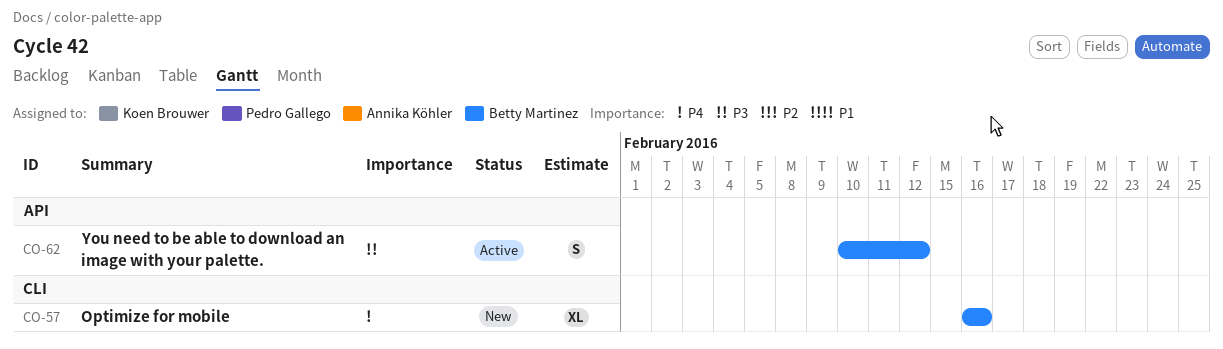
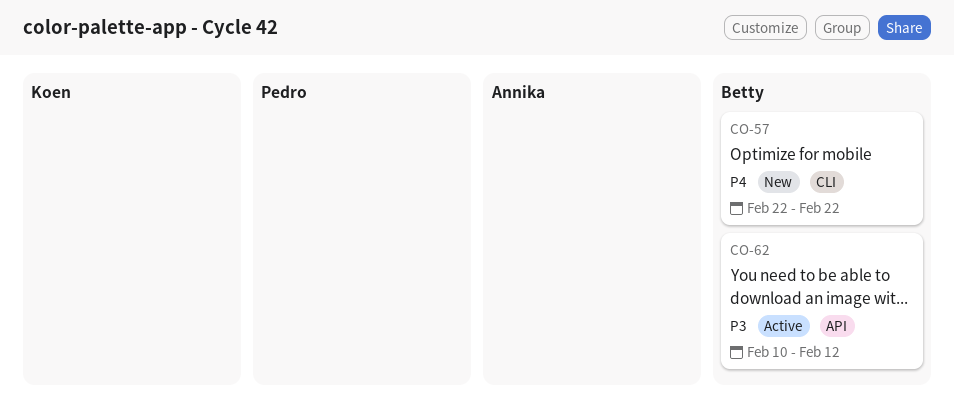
CO-57, start: Feb 16 -> Feb 22
CO-57, due: Feb 16 -> Feb 22

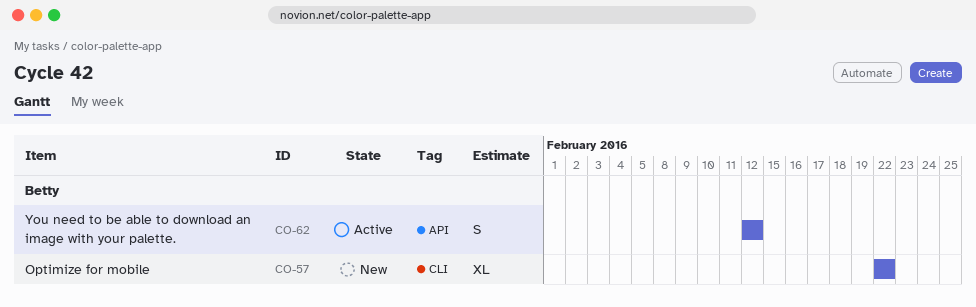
CO-62, start: Feb 10 -> Feb 12

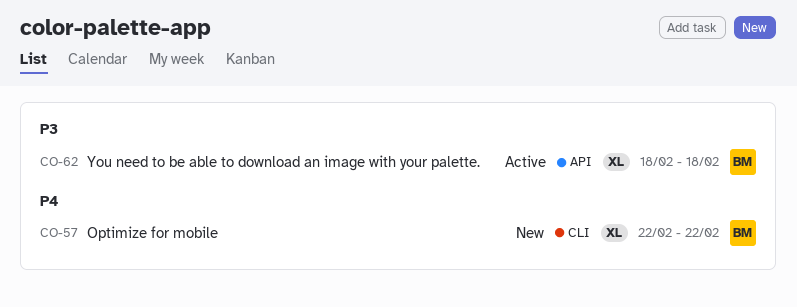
CO-62, estimate: S -> XL
CO-62, start: Feb 12 -> Feb 18
CO-62, due: Feb 12 -> Feb 18

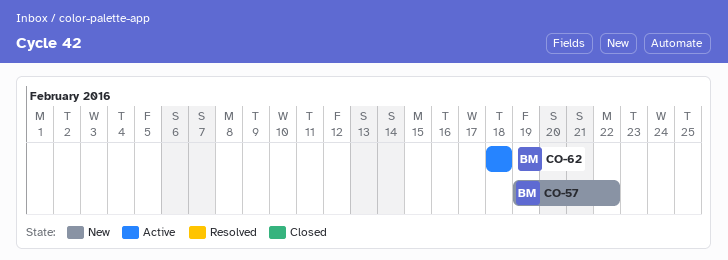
CO-57, start: Feb 22 -> Feb 19

